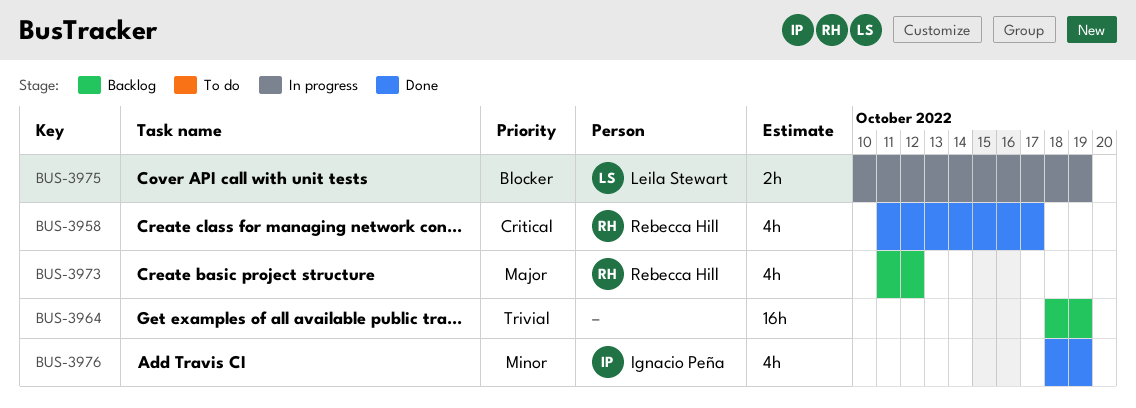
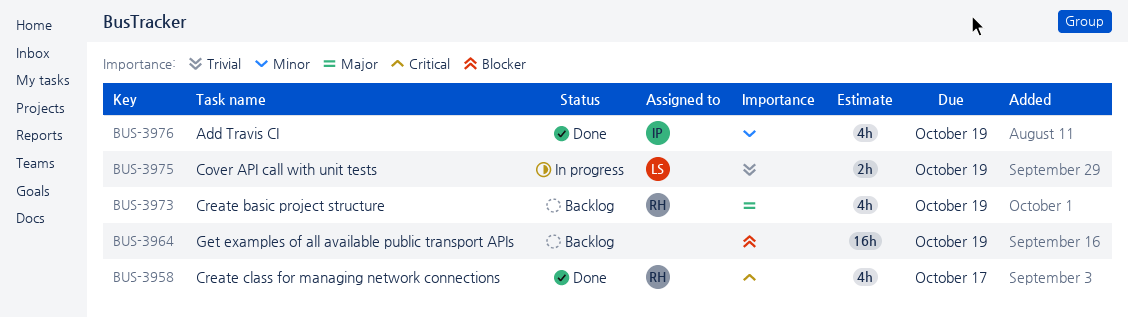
BUS-3964, priority: Trivial -> Blocker
BUS-3973, due: Oct 12 -> Oct 19
BUS-3975, priority: Blocker -> Trivial

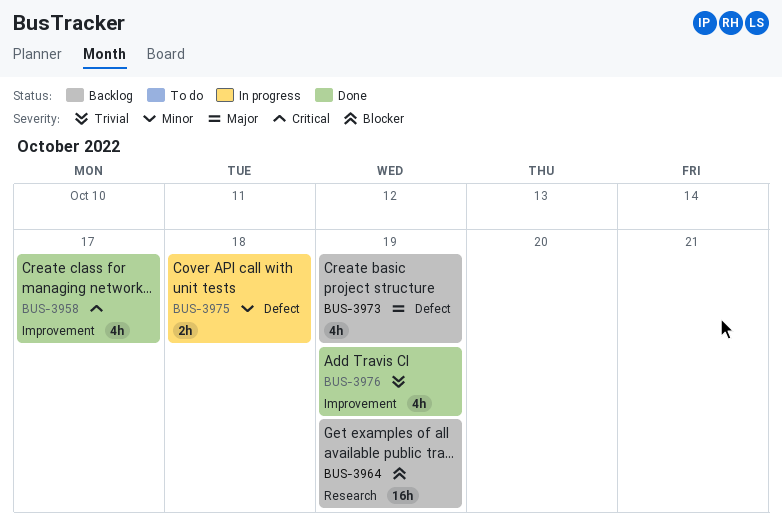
BUS-3975, priority: Trivial -> Minor
BUS-3975, due: Oct 19 -> Oct 18
BUS-3976, priority: Minor -> Trivial

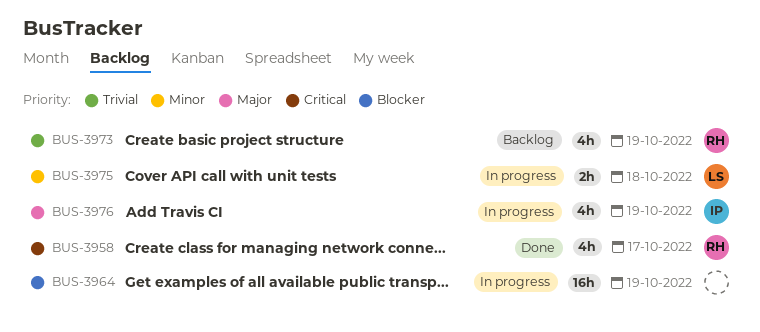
BUS-3964, status: Backlog -> In progress
BUS-3973, priority: Major -> Trivial
BUS-3976, status: Done -> In progress
BUS-3976, priority: Trivial -> Major

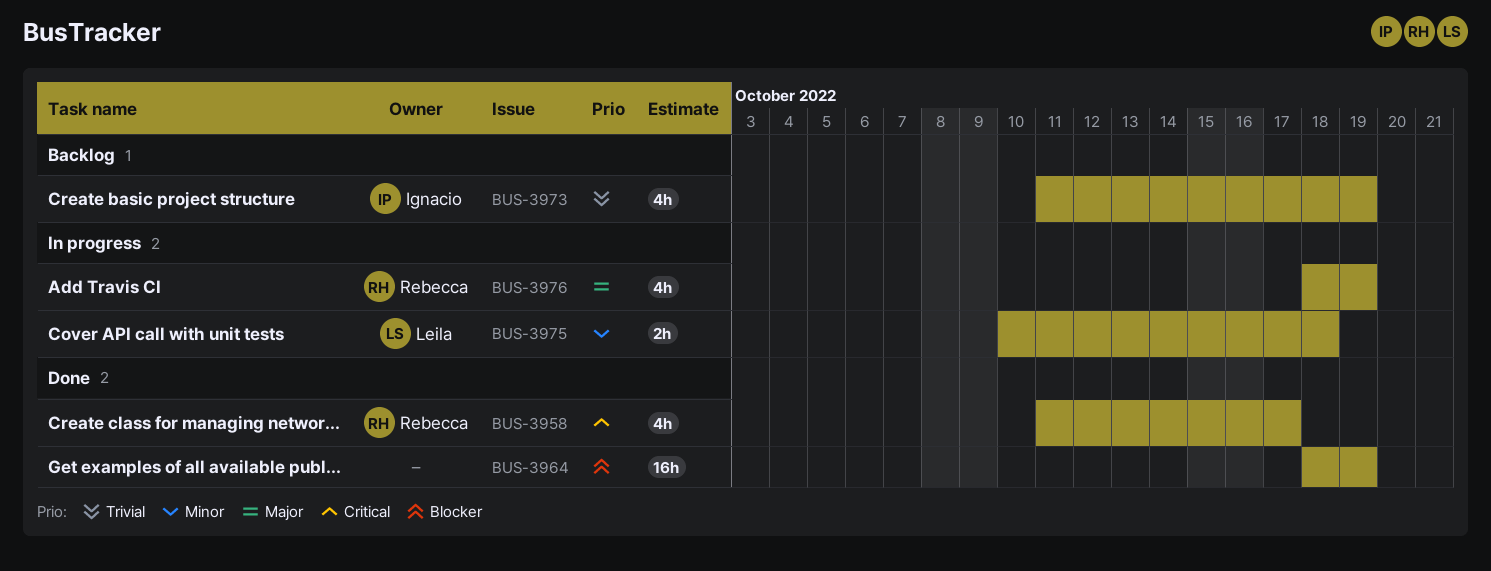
BUS-3964, status: In progress -> Done
BUS-3973, owner: Rebecca -> Ignacio
BUS-3976, owner: Ignacio -> Rebecca

